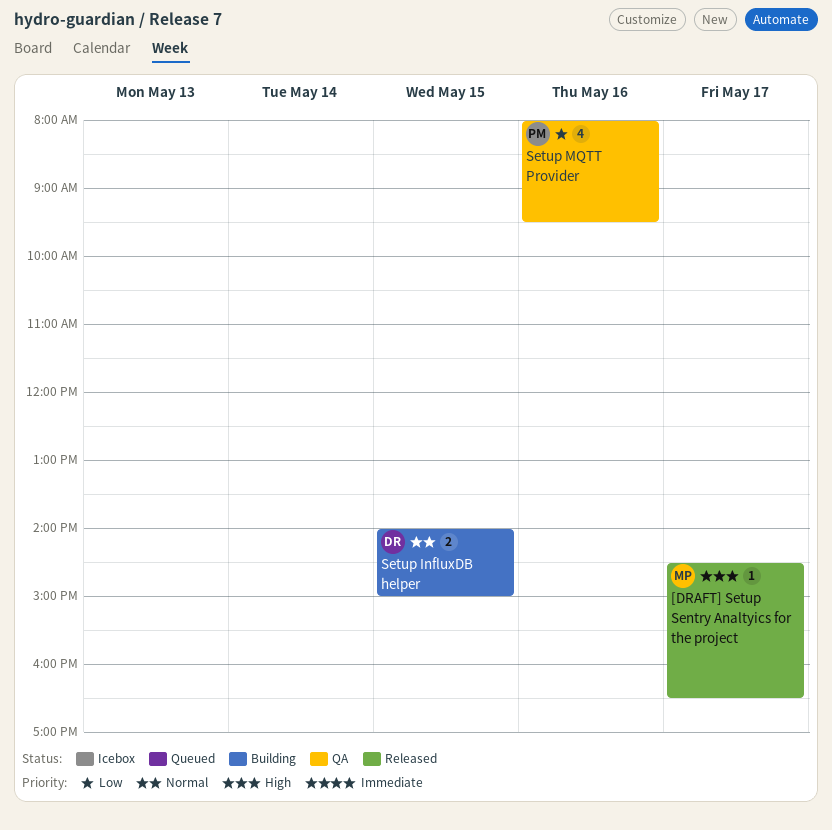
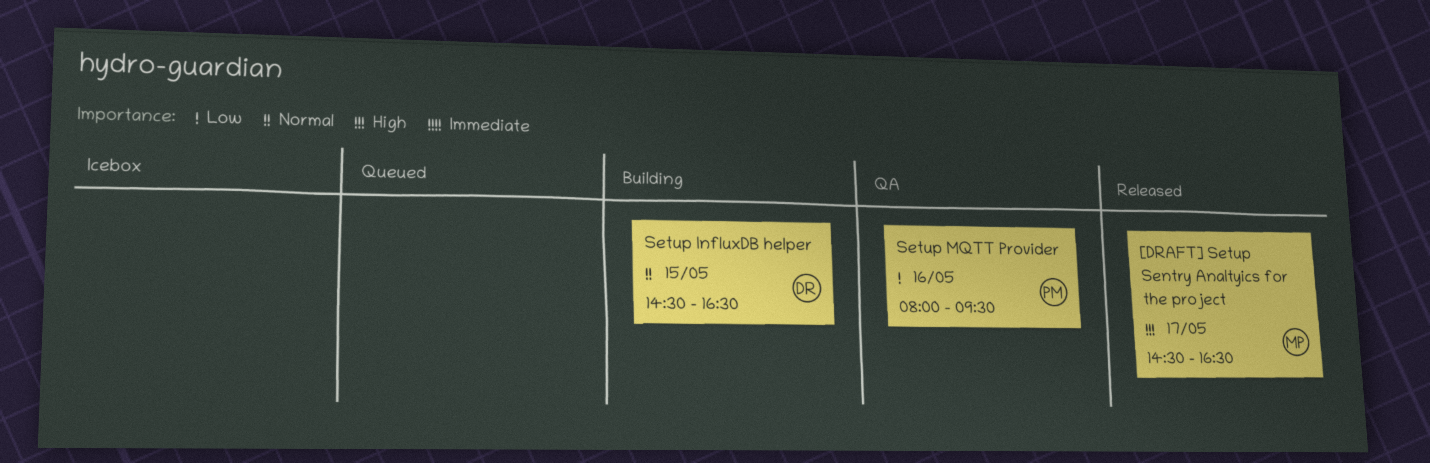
Setup InfluxDB helper, begins: 14:00 -> 14:30
Setup InfluxDB helper, ends: 15:00 -> 16:30

